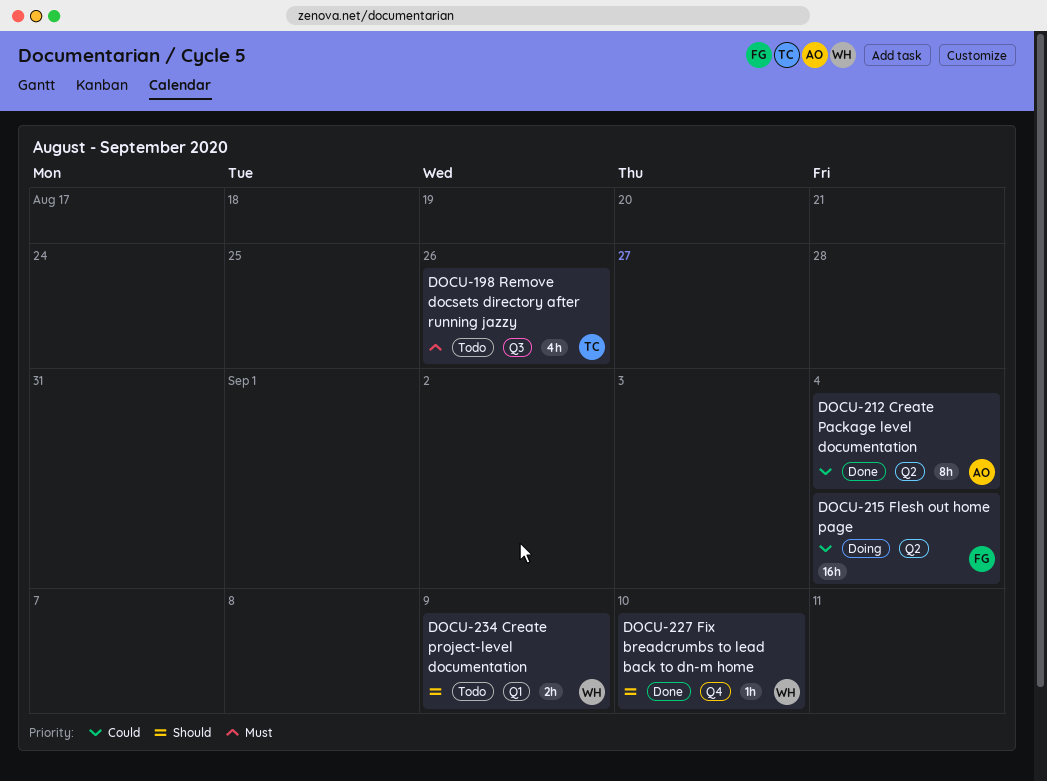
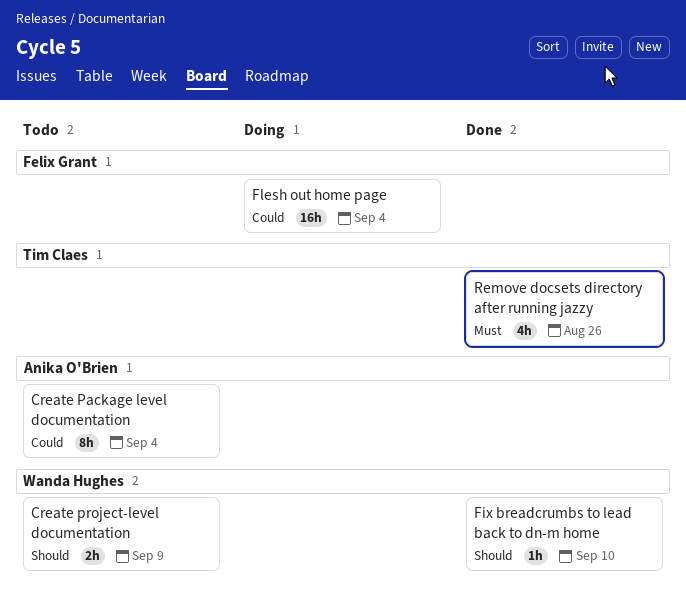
Create Package level documentation, status: Done -> Todo
Remove docsets directory after running jazzy, status: Todo -> Done

